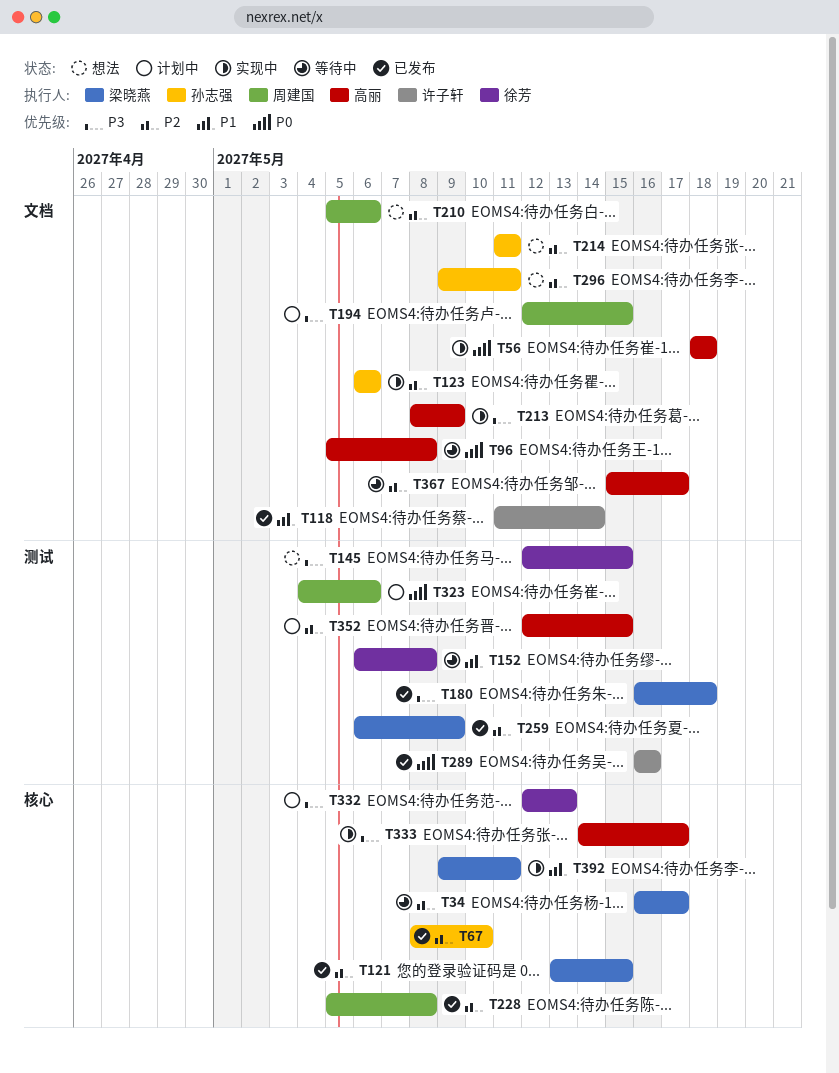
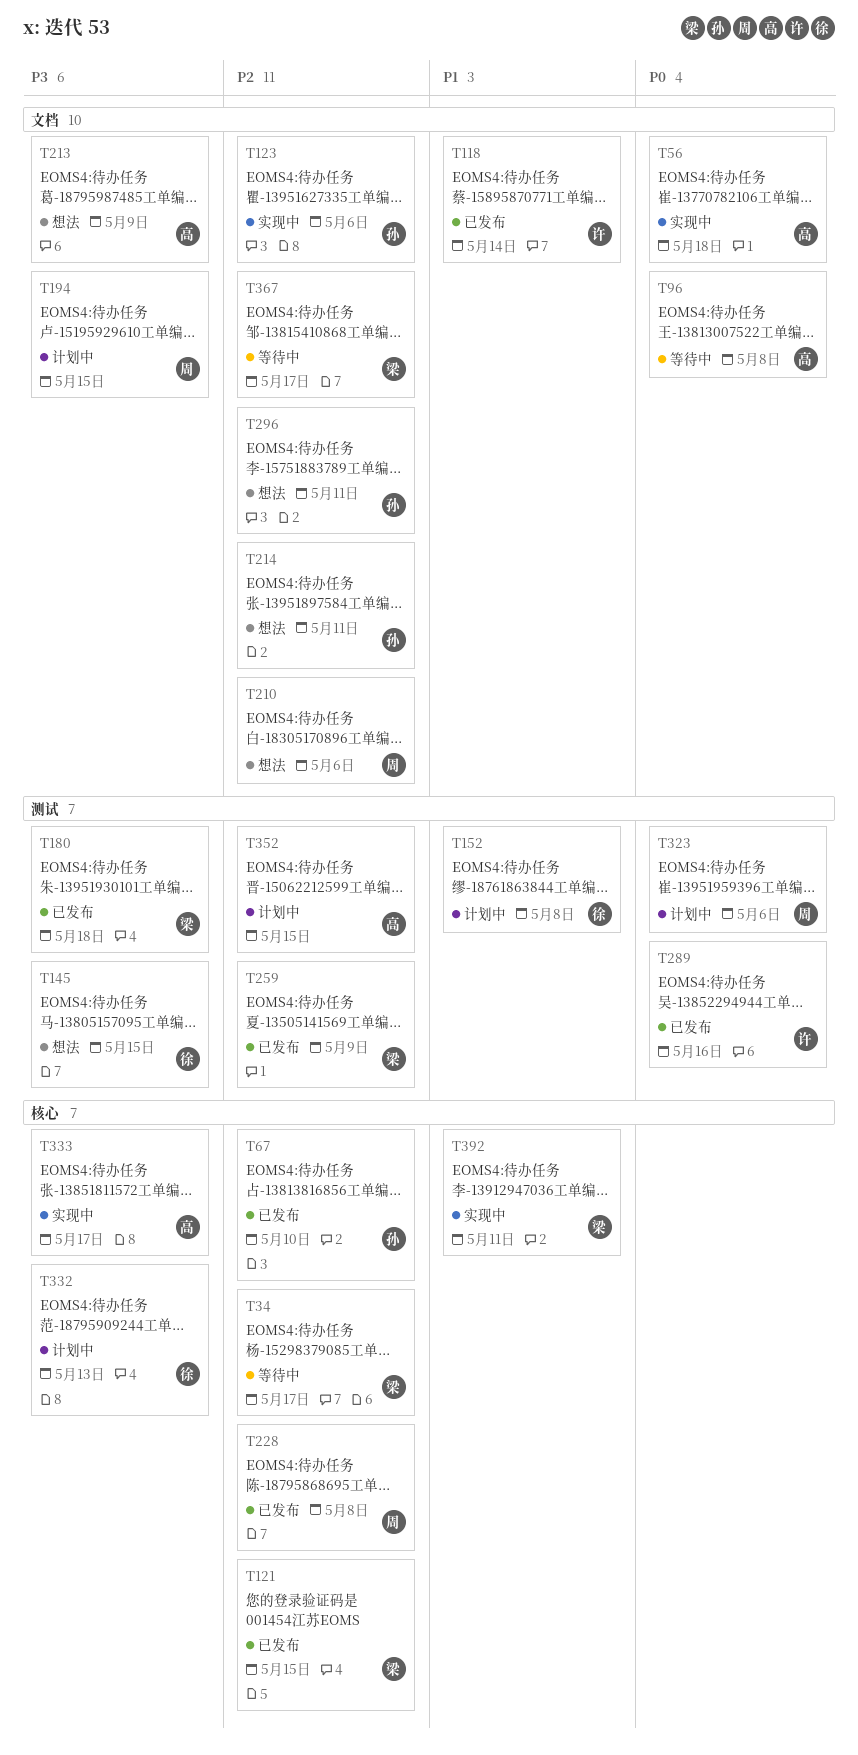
T152, status: 等待中 -> 计划中
T213, status: 实现中 -> 想法
T367, owner: 高丽 -> 梁晓燕

